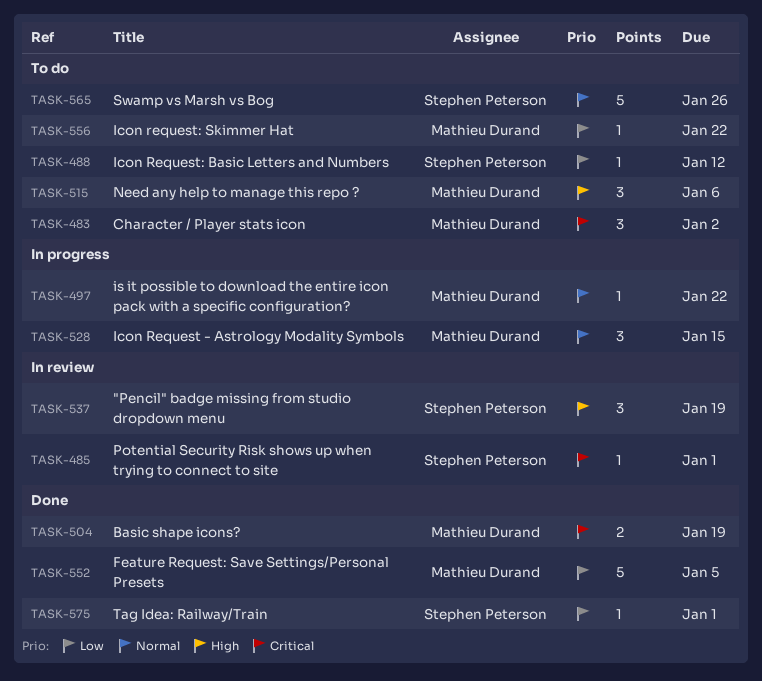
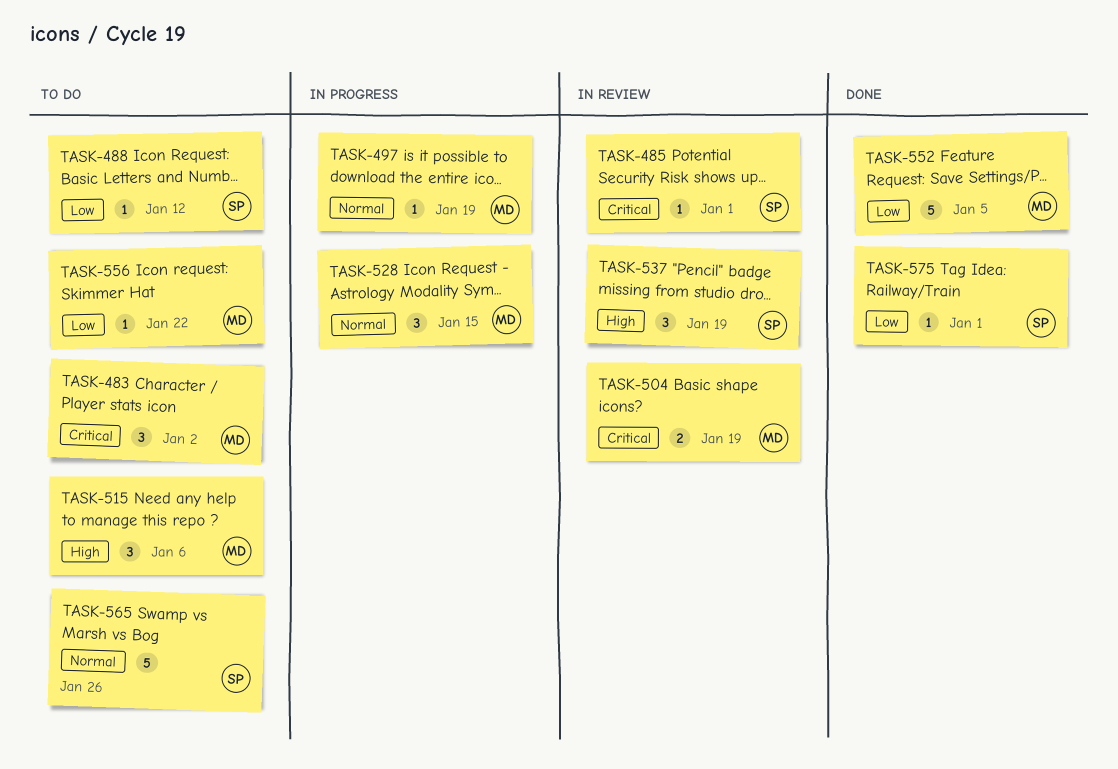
TASK-497, due: Jan 22 -> Jan 19
TASK-504, status: Done -> In review

